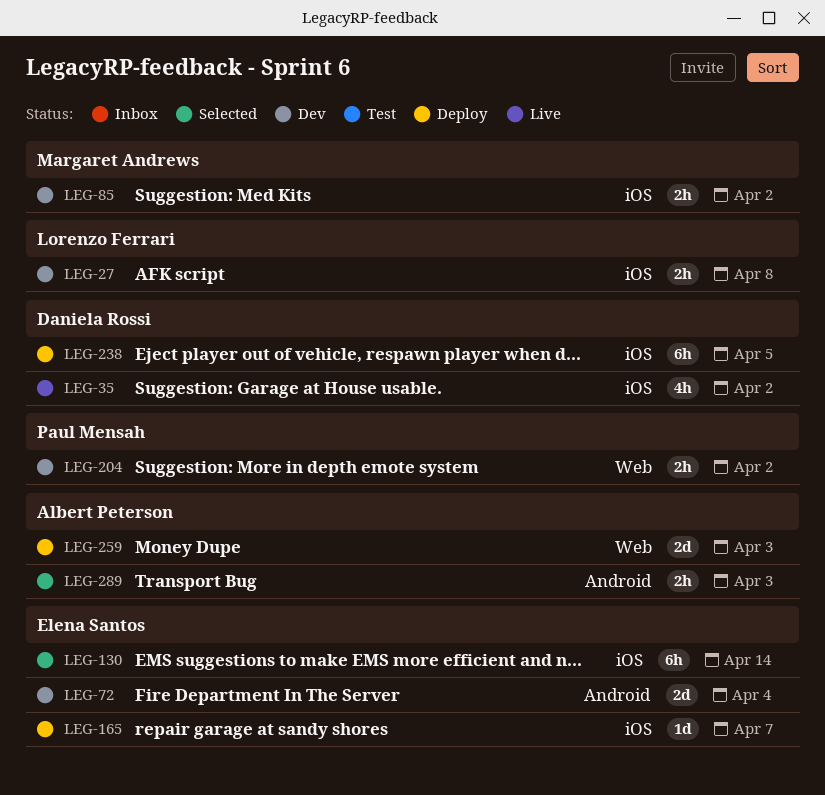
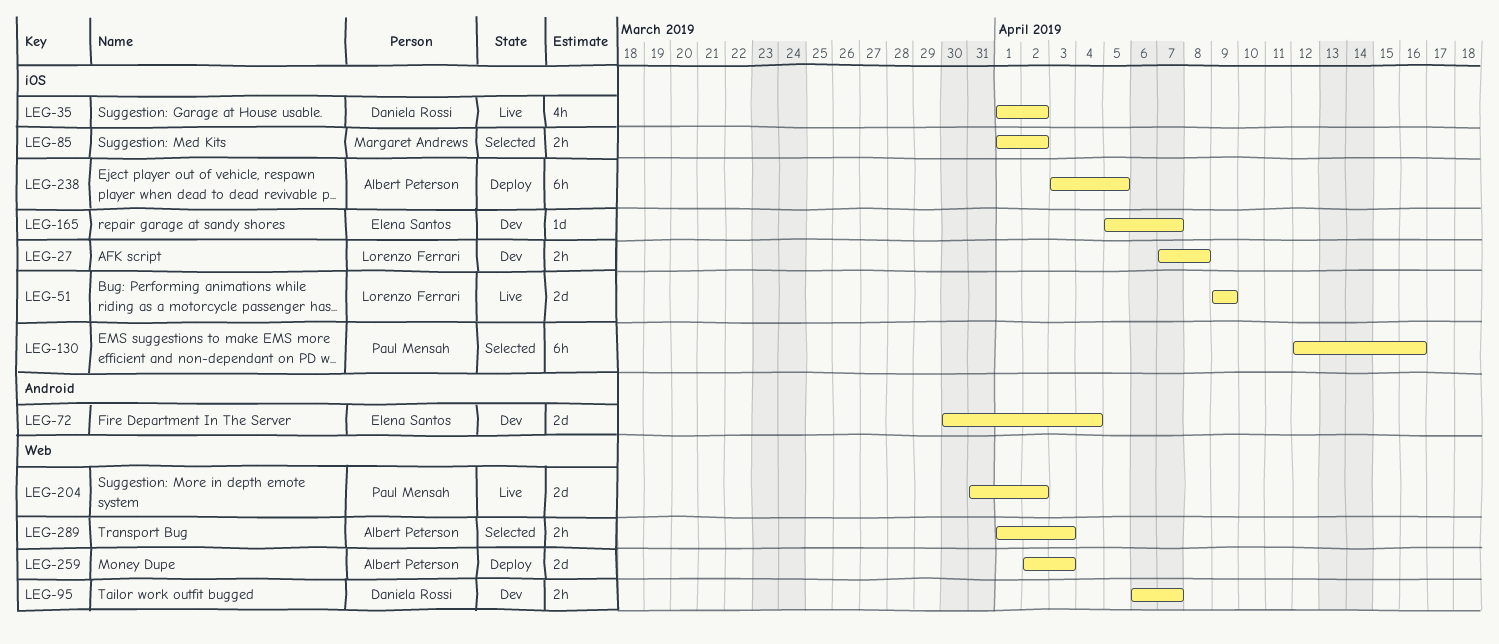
LEG-51: none -> present
LEG-85, status: Dev -> Selected
LEG-95: none -> present
LEG-130, owner: Elena Santos -> Paul Mensah
LEG-130, due: Apr 14 -> Apr 16
LEG-165, status: Deploy -> Dev
LEG-204, status: Dev -> Live
LEG-204, estimate: 2h -> 2d
LEG-238, owner: Daniela Rossi -> Albert Peterson
LEG-289, label: Android -> Web

